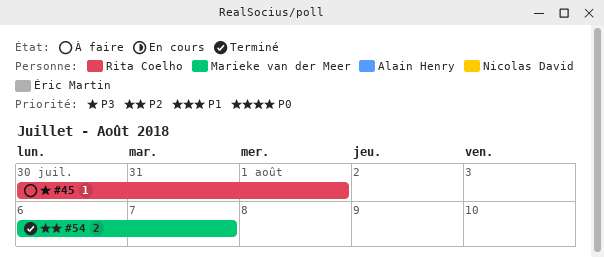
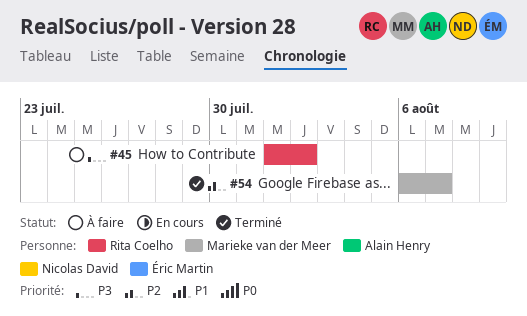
#45, start: Jul 30 -> Aug 1
#45, due: Aug 1 -> Aug 2

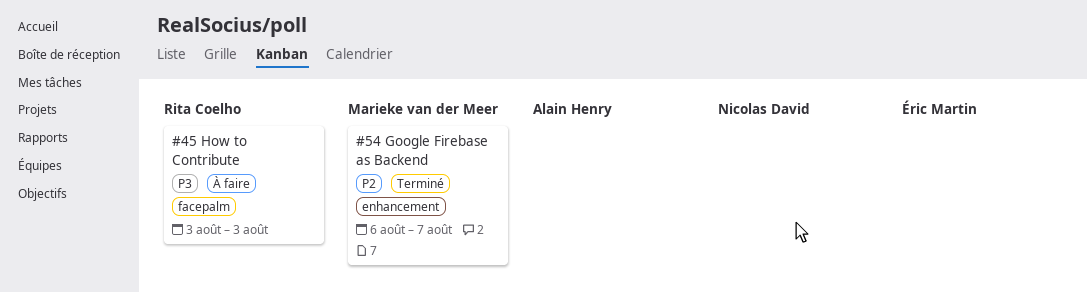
#45, start: Aug 1 -> Aug 3
#45, due: Aug 2 -> Aug 3

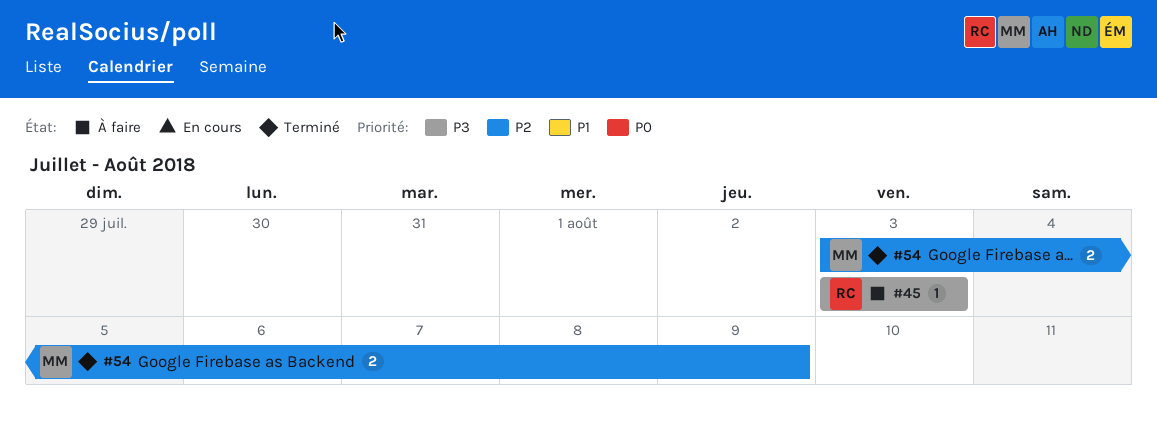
#54, start: Aug 6 -> Aug 3
#54, due: Aug 7 -> Aug 9

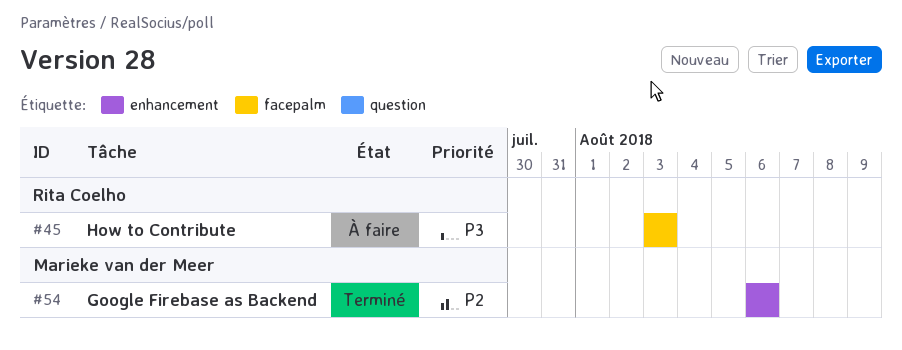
#54, start: Aug 3 -> Aug 6
#54, due: Aug 9 -> Aug 6

